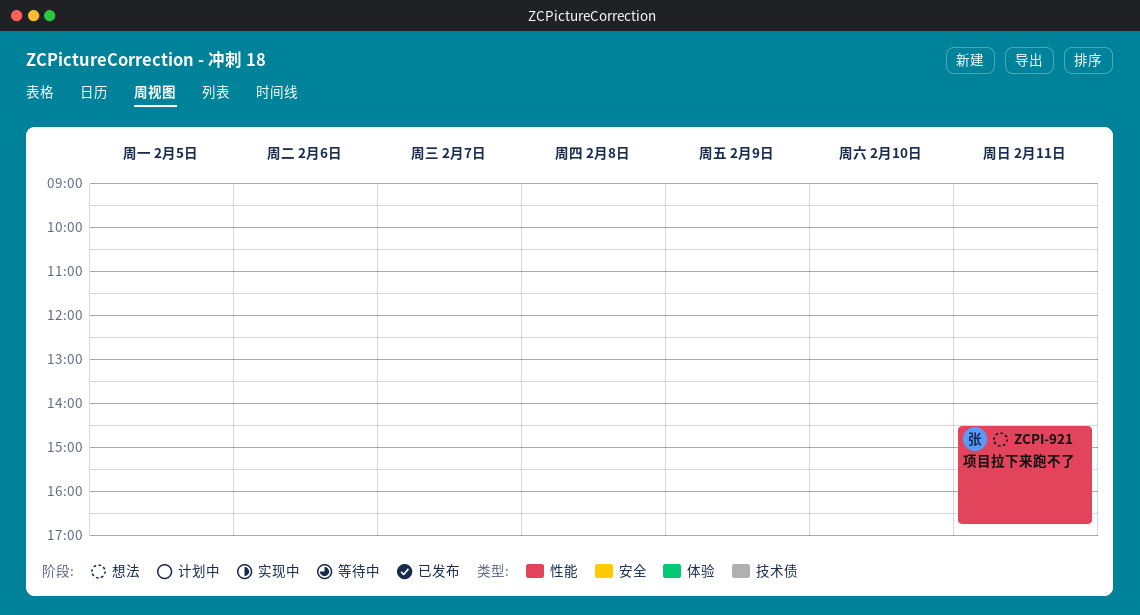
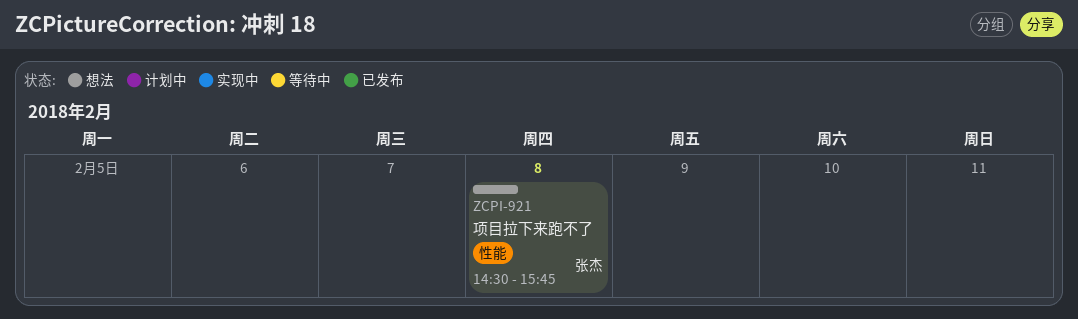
ZCPI-921, day: Feb 11 -> Feb 8
ZCPI-921, ends: 16:45 -> 15:45

